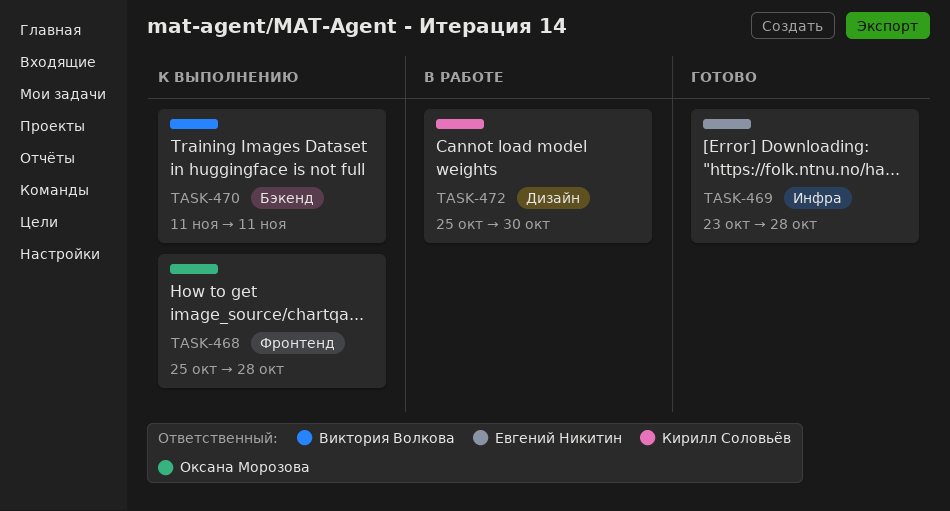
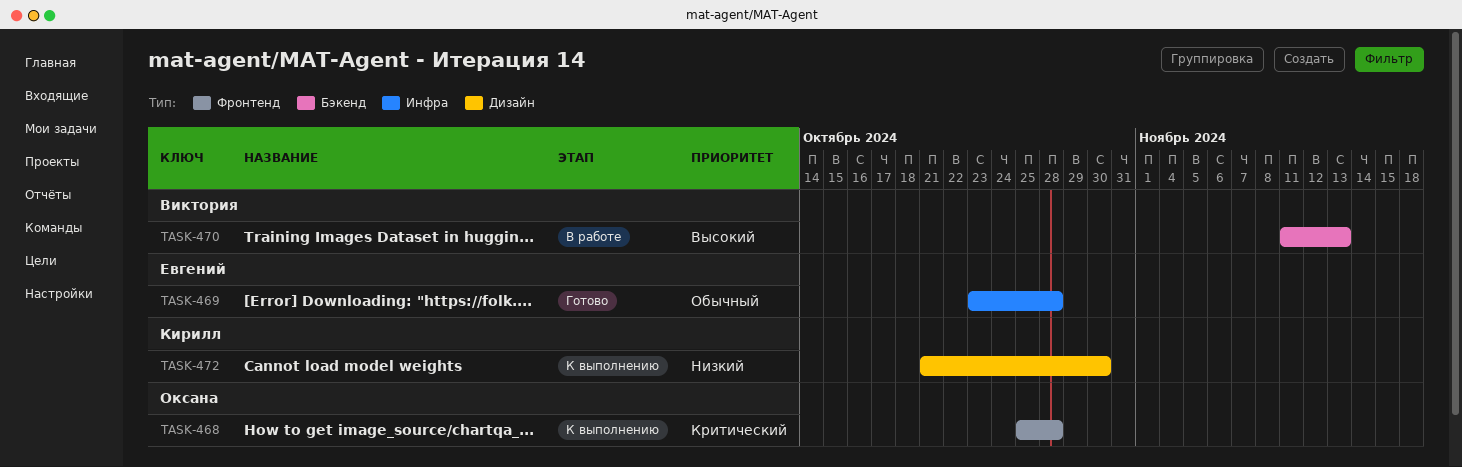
TASK-470, status: К выполнению -> В работе
TASK-470, due: Nov 11 -> Nov 13
TASK-472, status: В работе -> К выполнению
TASK-472, start: Oct 25 -> Oct 21

